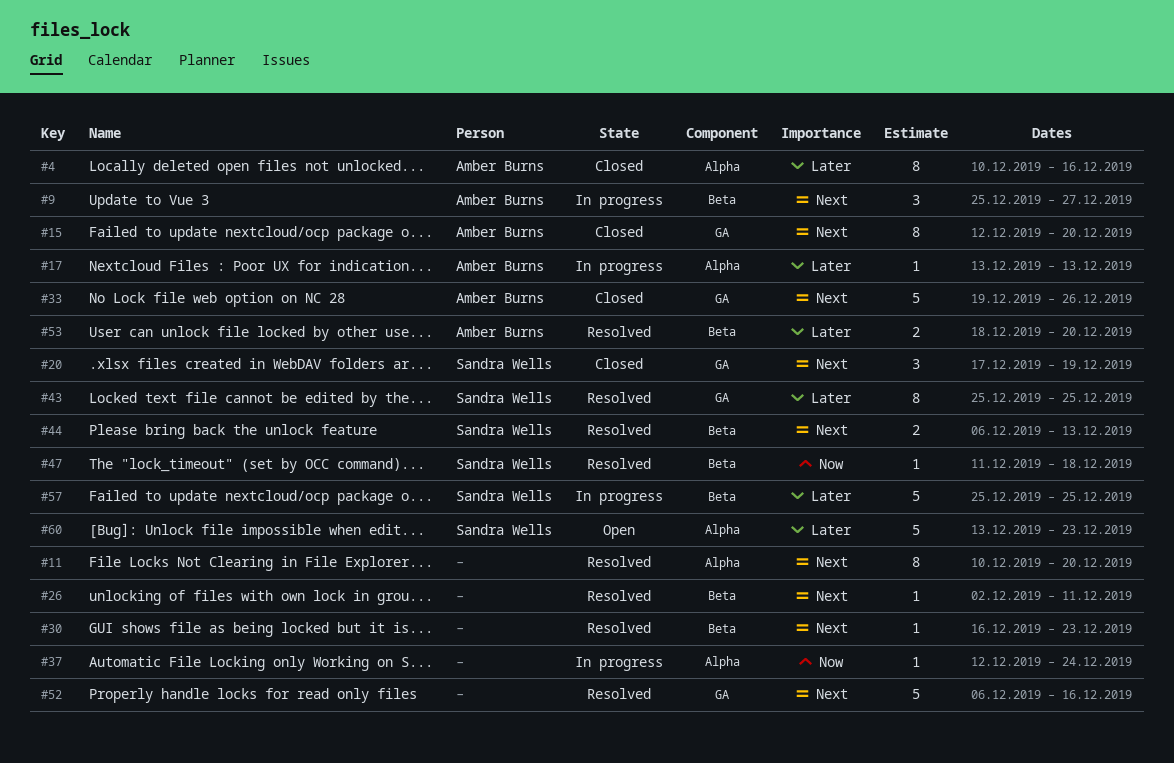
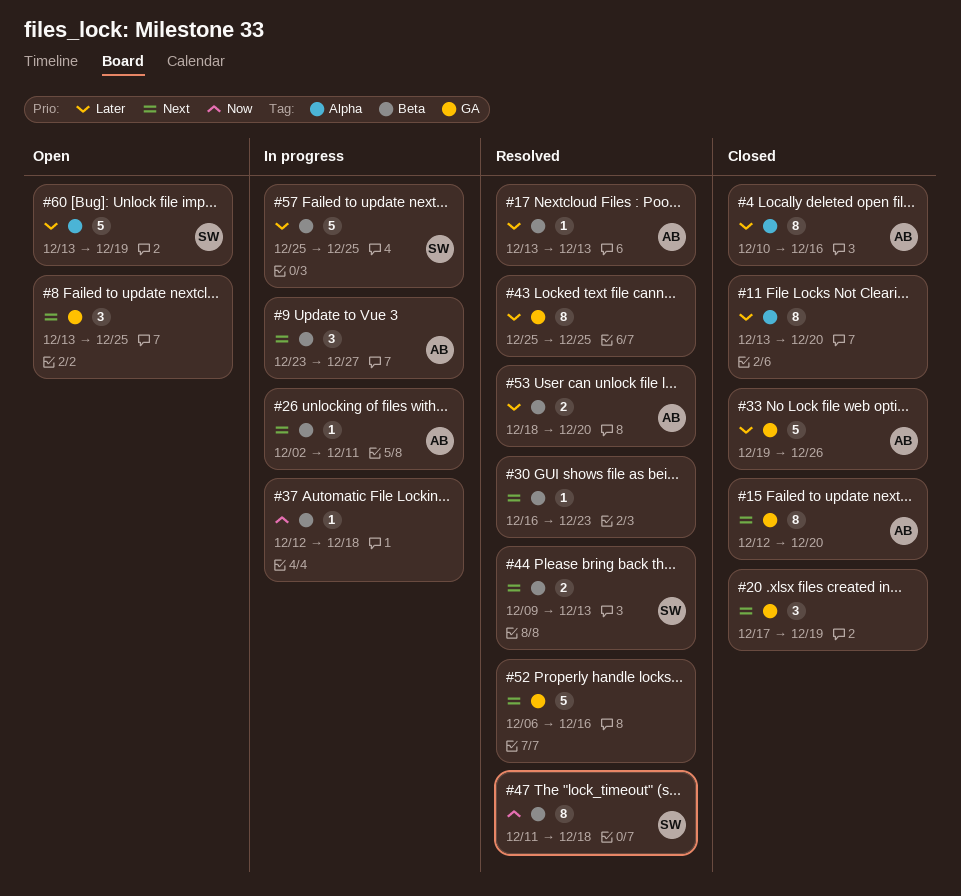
#8: none -> present
#9, start: Dec 25 -> Dec 23
#11, status: Resolved -> Closed
#11, priority: Next -> Later
#11, start: Dec 10 -> Dec 13
#17, status: In progress -> Resolved
#17, label: Alpha -> Beta
#20, owner: Sandra Wells -> none
#26, status: Resolved -> In progress
#26, owner: none -> Amber Burns
#33, priority: Next -> Later
#37, label: Alpha -> Beta
#37, due: Dec 24 -> Dec 18
#43, owner: Sandra Wells -> none
#44, start: Dec 6 -> Dec 9
#47, estimate: 1 -> 8
#60, due: Dec 23 -> Dec 19

